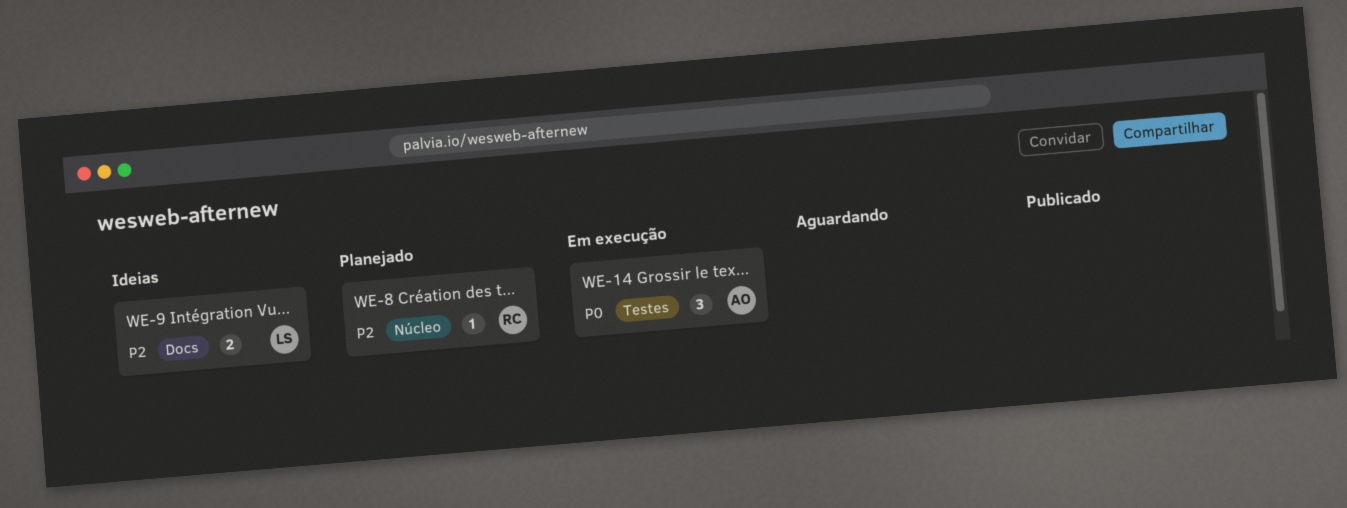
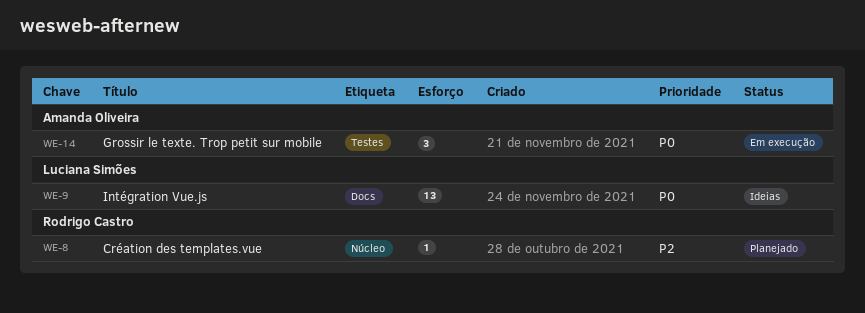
WE-9, priority: P2 -> P0
WE-9, estimate: 2 -> 13

